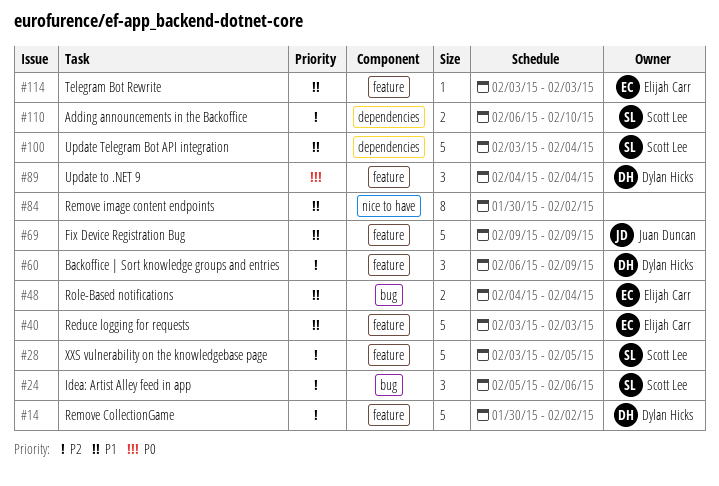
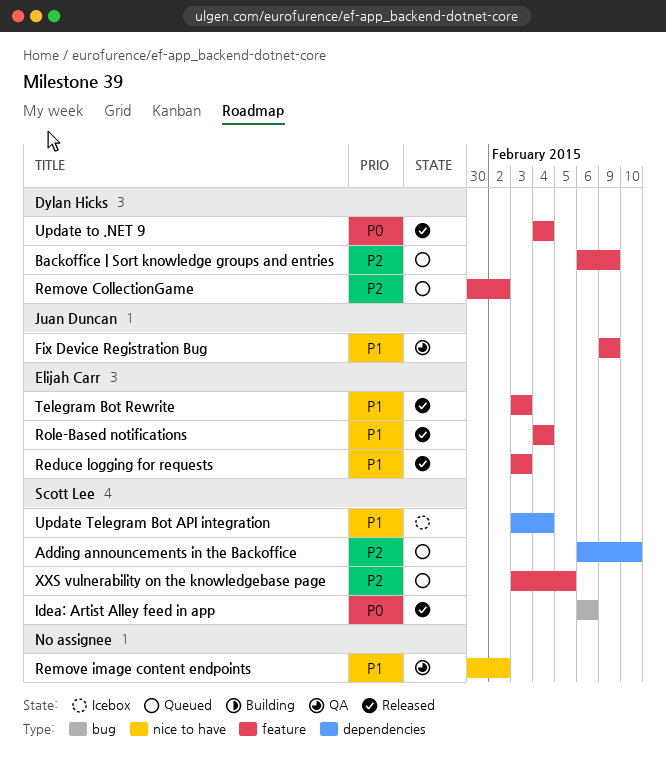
Idea: Artist Alley feed in app, priority: P2 -> P0
Idea: Artist Alley feed in app, start: Feb 5 -> Feb 6
Role-Based notifications, label: bug -> feature

